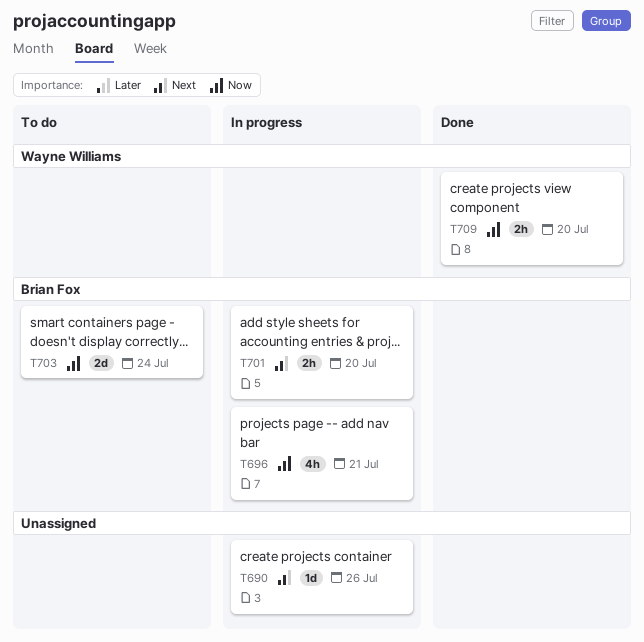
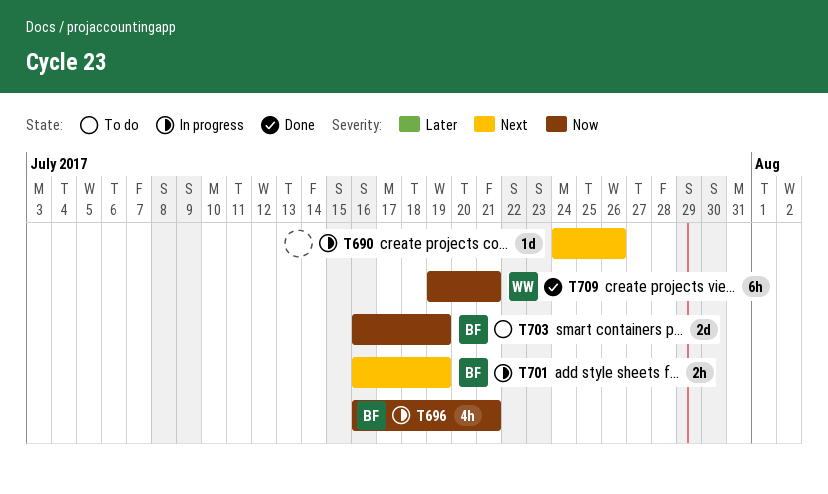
T701, due: Jul 20 -> Jul 19
T703, due: Jul 24 -> Jul 19
T709, estimate: 2h -> 6h
T709, due: Jul 20 -> Jul 21

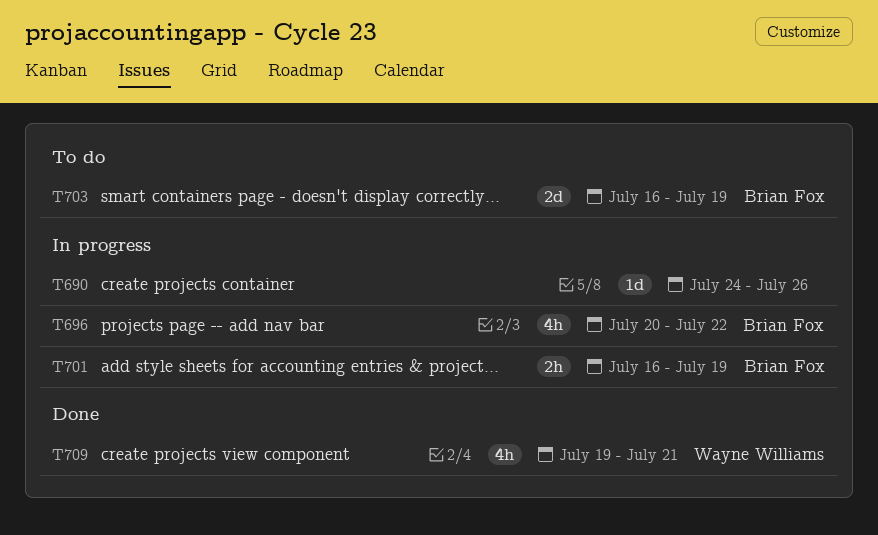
T696, start: Jul 16 -> Jul 20
T696, due: Jul 21 -> Jul 22
T709, estimate: 6h -> 4h

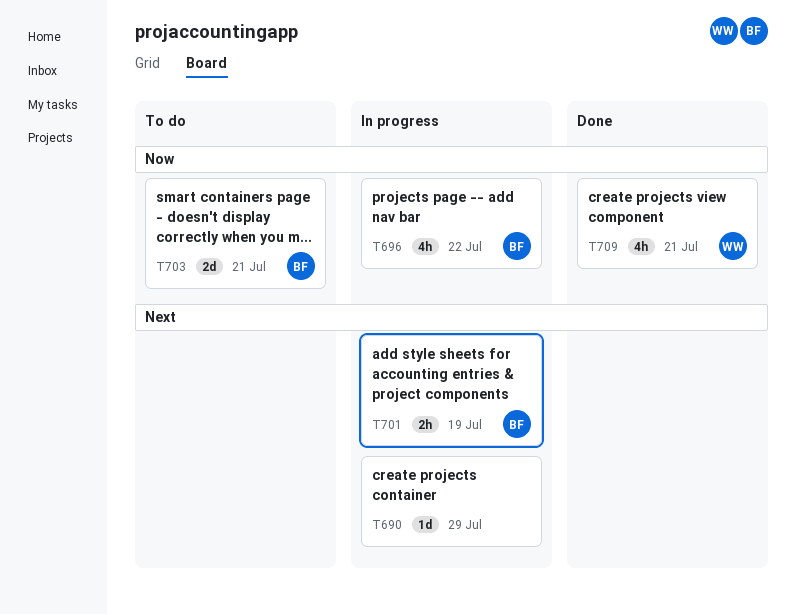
T690, due: Jul 26 -> Jul 29
T703, due: Jul 19 -> Jul 21

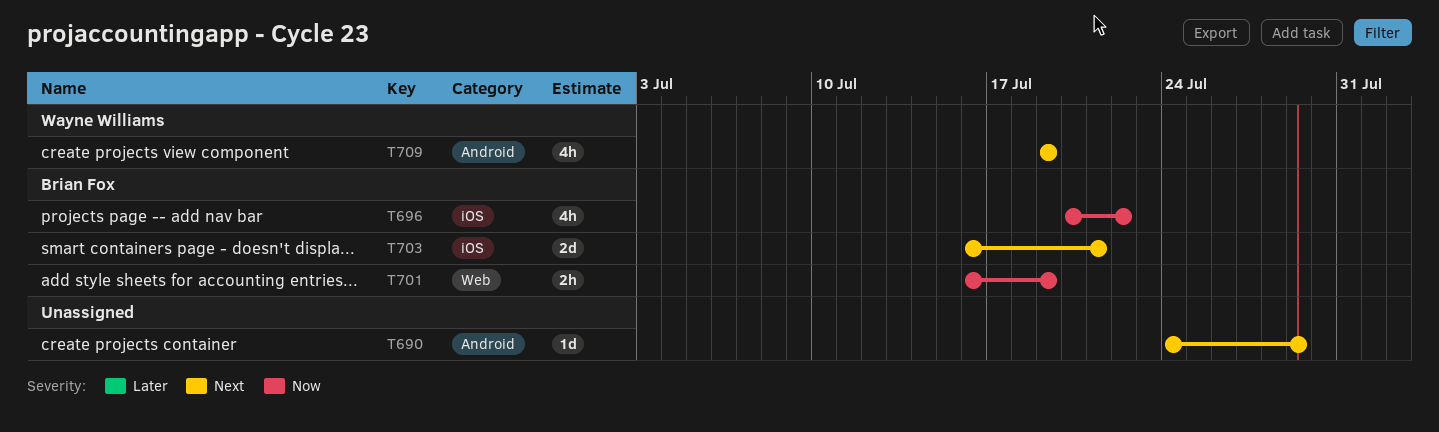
T701, priority: Next -> Now
T703, priority: Now -> Next
T709, priority: Now -> Next
T709, due: Jul 21 -> Jul 19

